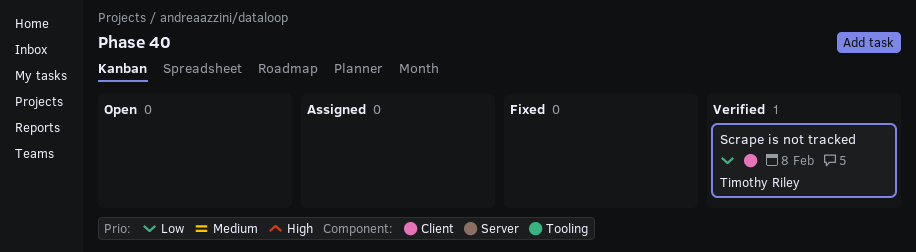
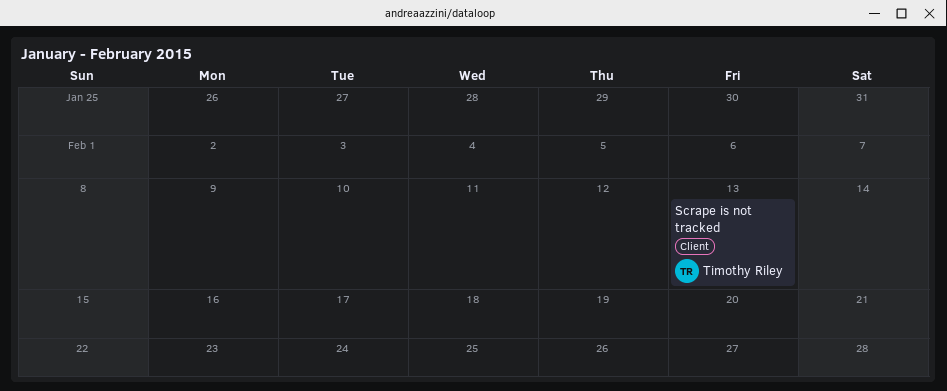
Scrape is not tracked, due: Feb 8 -> Feb 13

